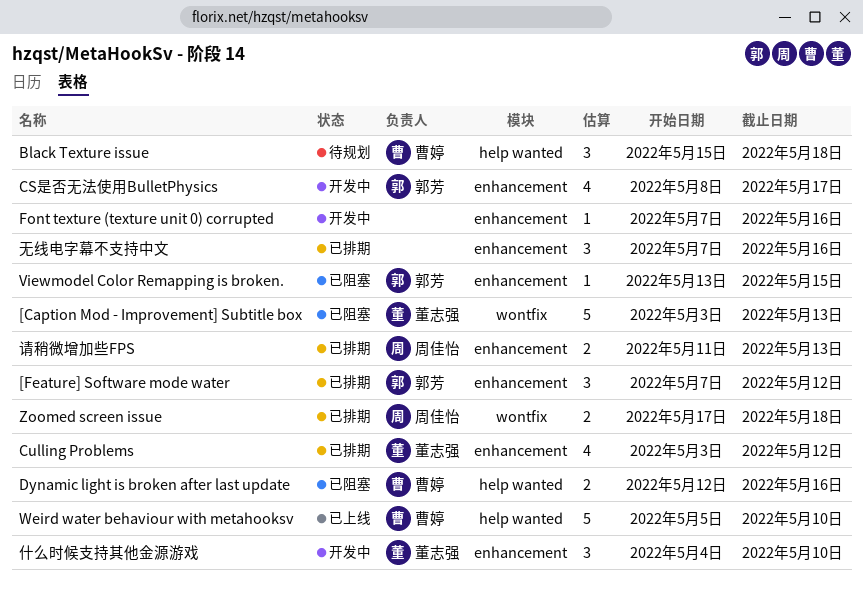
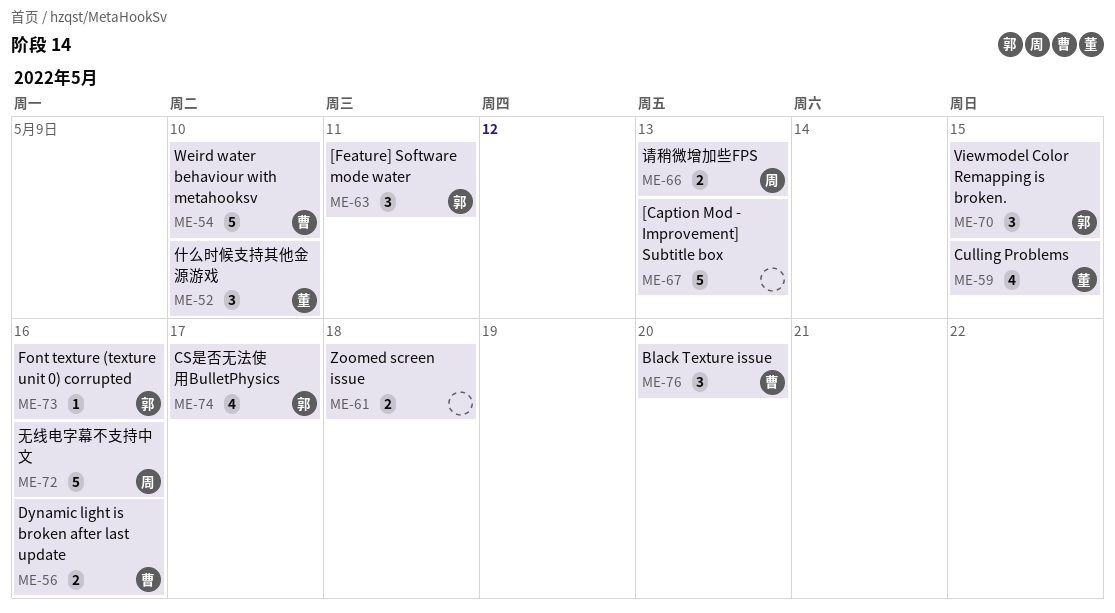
[Caption Mod - Improvement] Subtitle box, owner: 董志强 -> none
[Feature] Software mode water, due: May 12 -> May 11
Black Texture issue, due: May 18 -> May 20
Culling Problems, due: May 12 -> May 15
Font texture (texture unit 0) corrupted, owner: none -> 郭芳
Viewmodel Color Remapping is broken., estimate: 1 -> 3
Zoomed screen issue, owner: 周佳怡 -> none
无线电字幕不支持中文, owner: none -> 周佳怡
无线电字幕不支持中文, estimate: 3 -> 5

